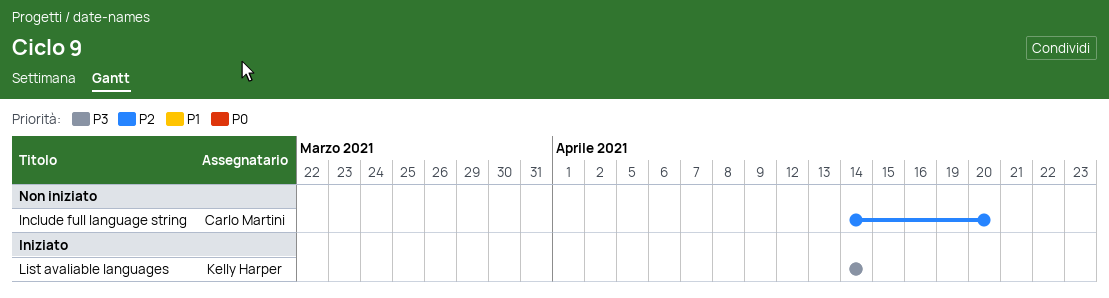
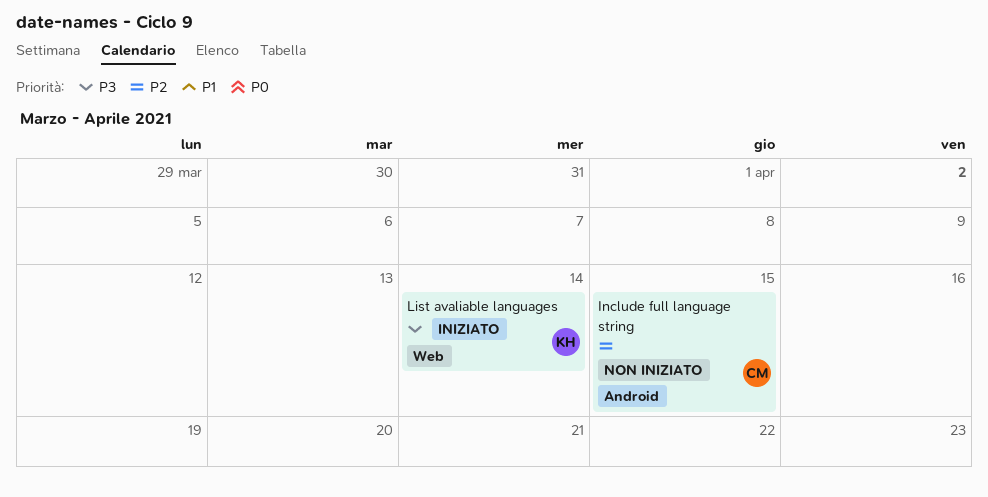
Include full language string, due: Apr 20 -> Apr 15

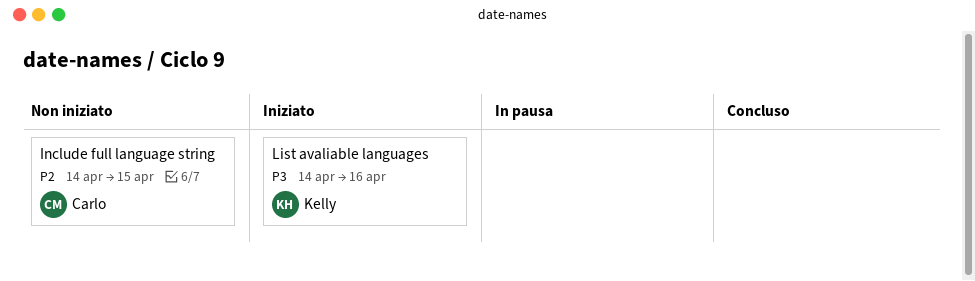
List avaliable languages, due: Apr 14 -> Apr 16

